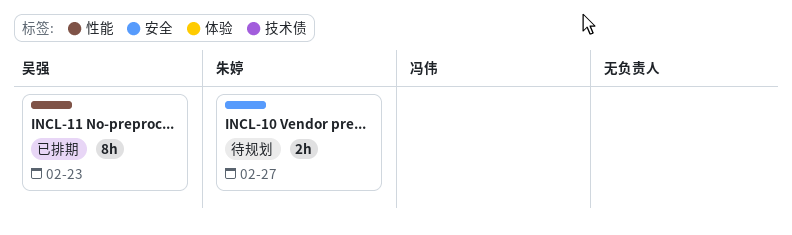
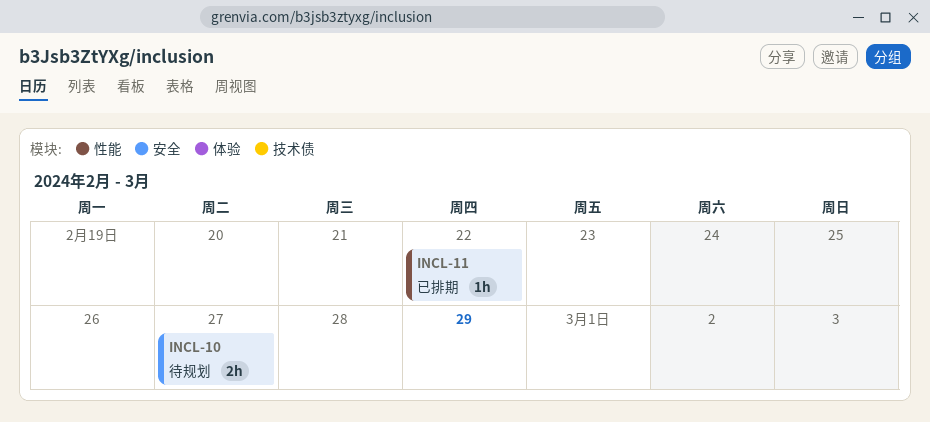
INCL-11, estimate: 8h -> 1h
INCL-11, due: Feb 23 -> Feb 22

